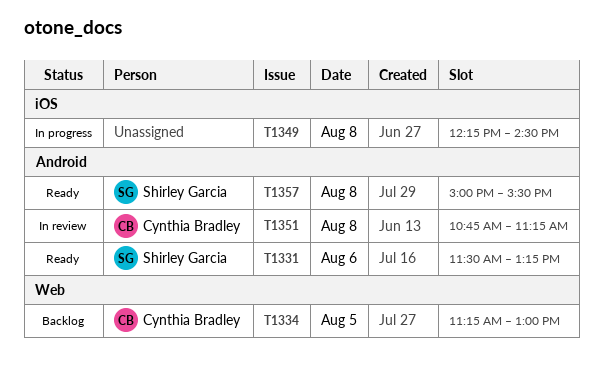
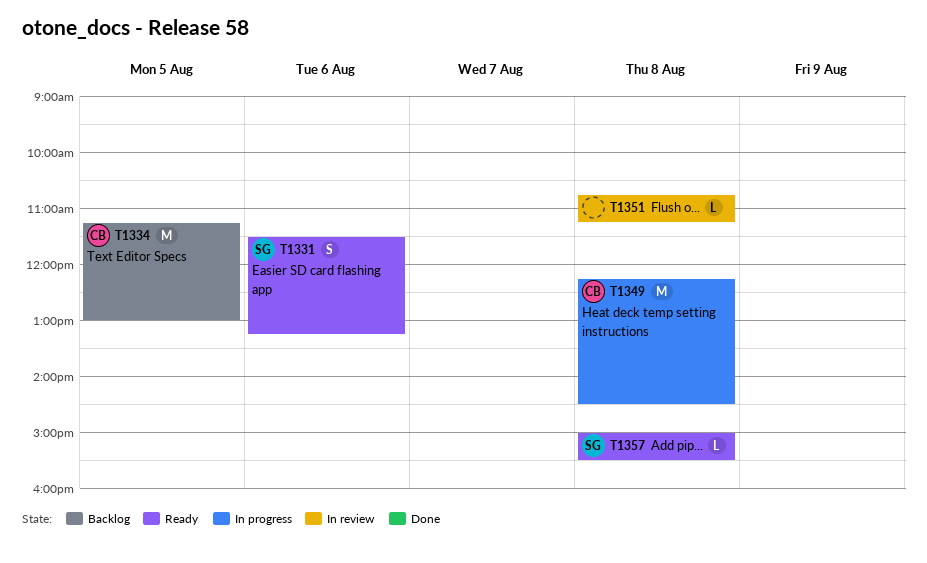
T1349, owner: none -> Cynthia Bradley
T1351, owner: Cynthia Bradley -> none

